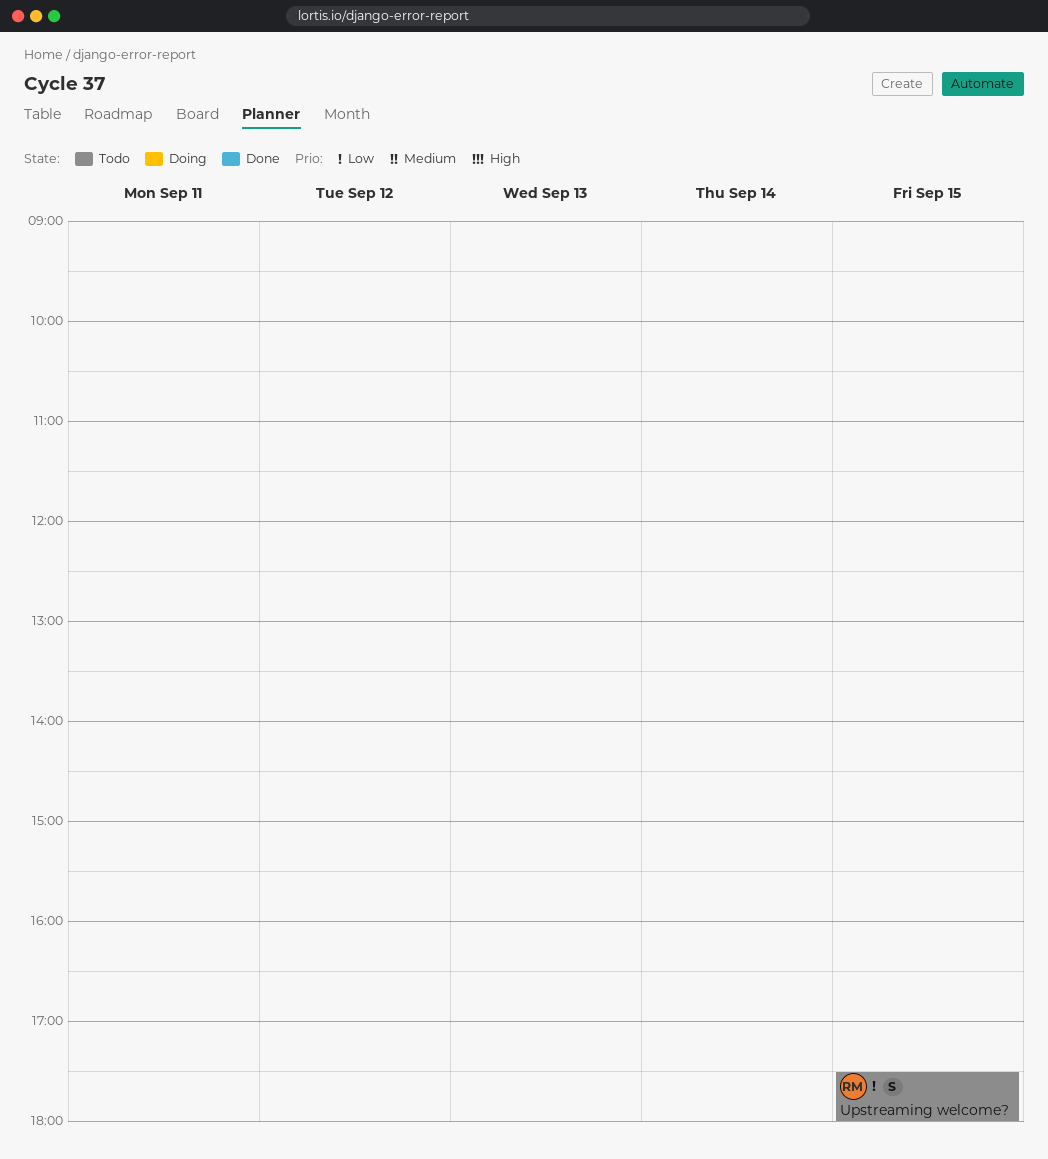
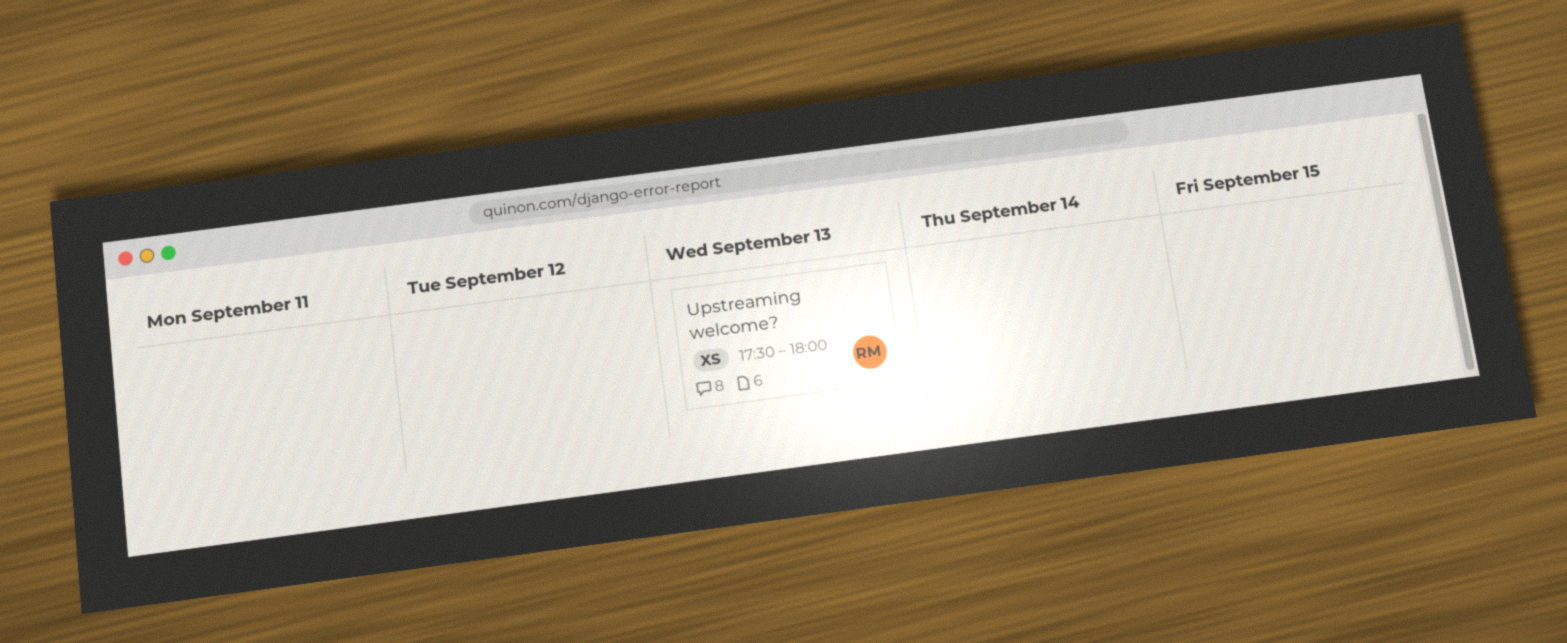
Upstreaming welcome?, estimate: S -> XS
Upstreaming welcome?, day: Sep 15 -> Sep 13

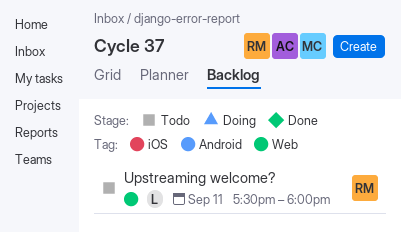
Upstreaming welcome?, estimate: XS -> L
Upstreaming welcome?, day: Sep 13 -> Sep 11

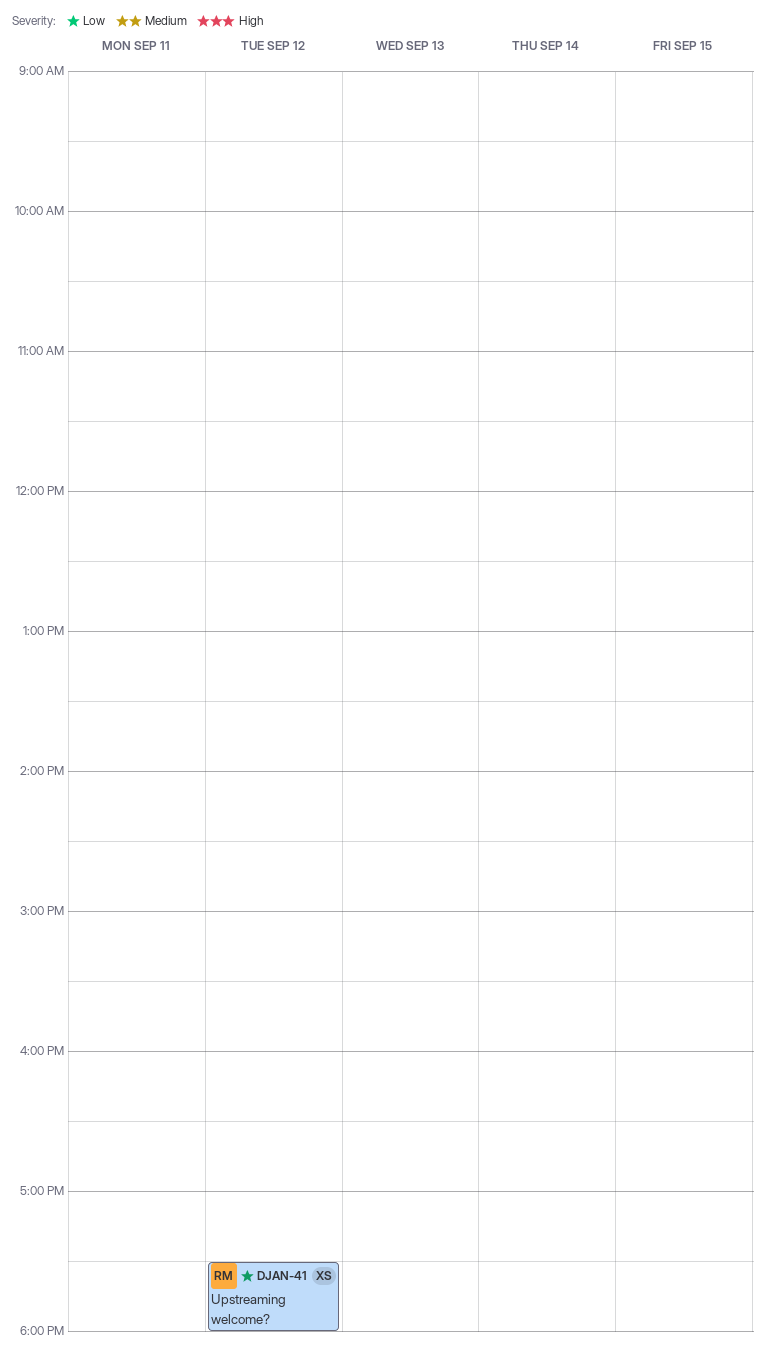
Upstreaming welcome?, estimate: L -> XS
Upstreaming welcome?, day: Sep 11 -> Sep 12

